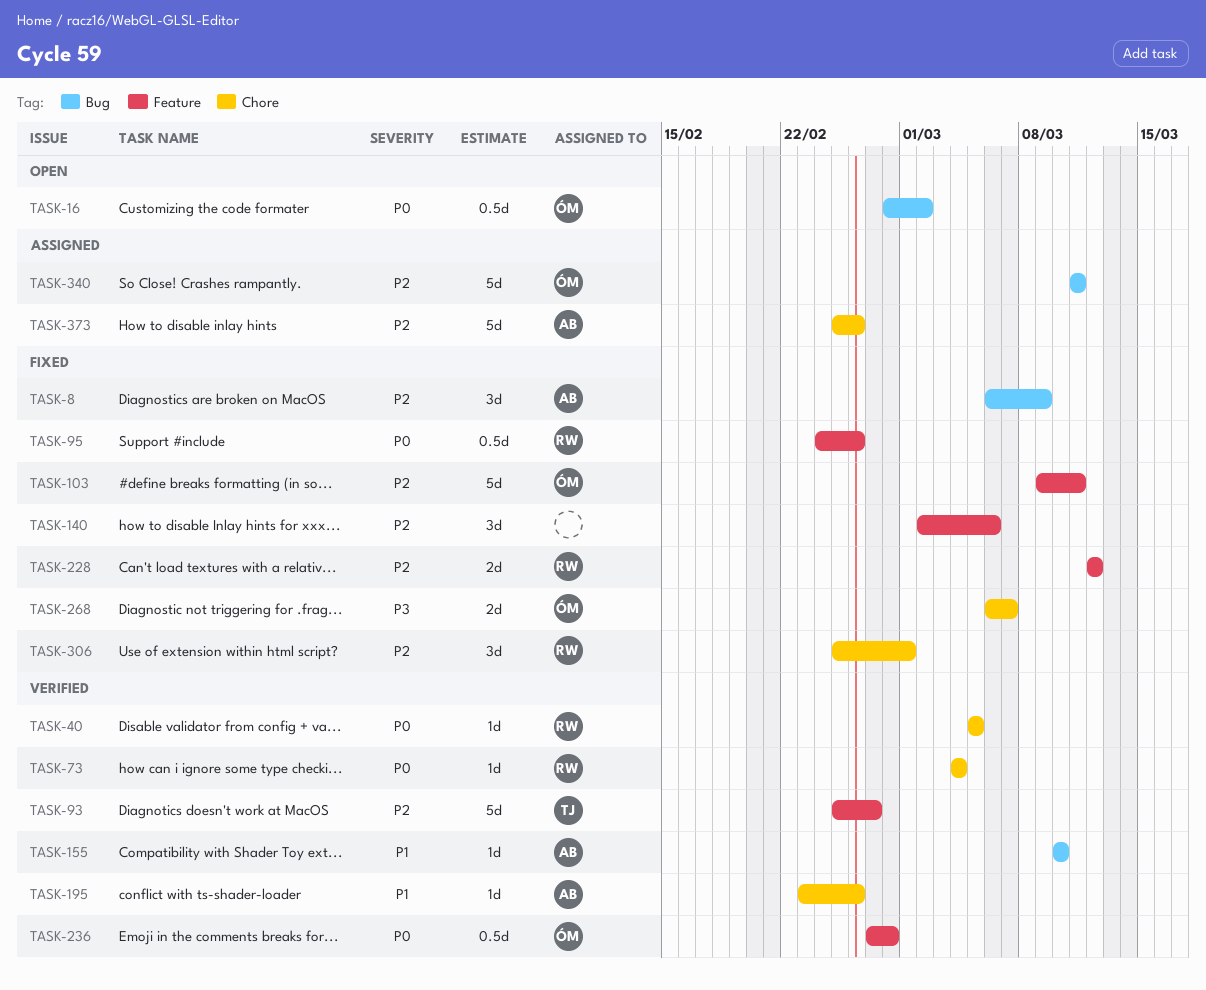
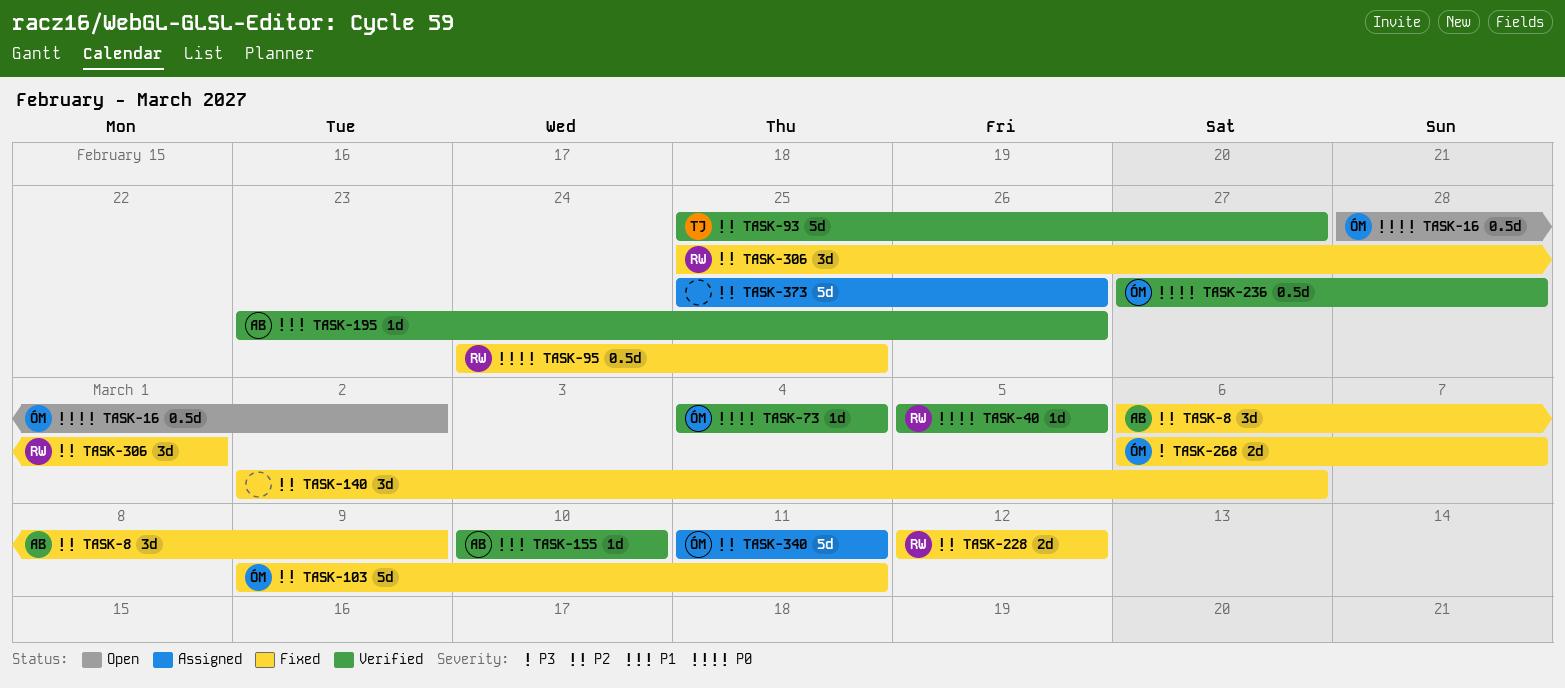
TASK-73, owner: RW -> ÓM
TASK-95, due: Feb 26 -> Feb 25
TASK-373, owner: AB -> none

